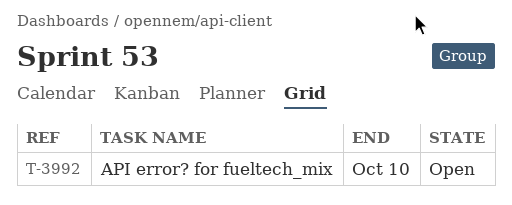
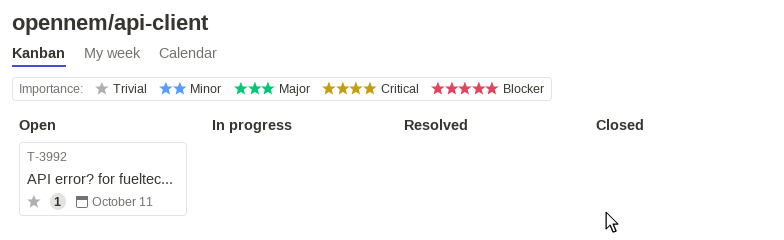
T-3992, due: Oct 10 -> Oct 11

